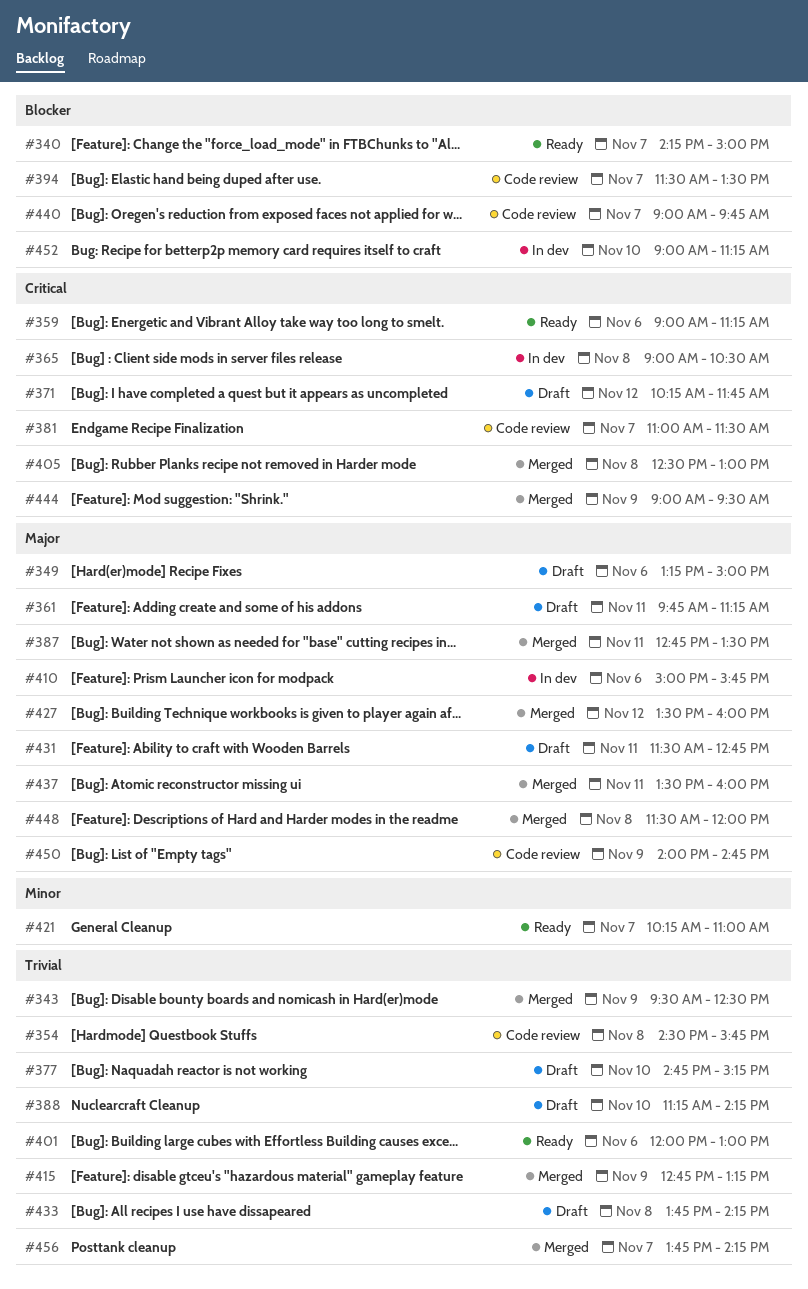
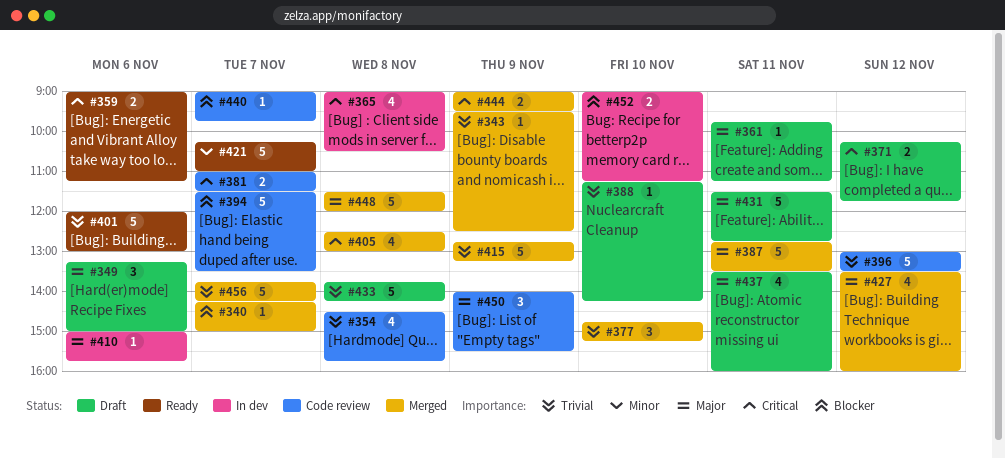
#340, status: Ready -> Merged
#377, status: Draft -> Merged
#396: none -> present
#437, status: Merged -> Draft
#450, ends: 14:45 -> 15:30

